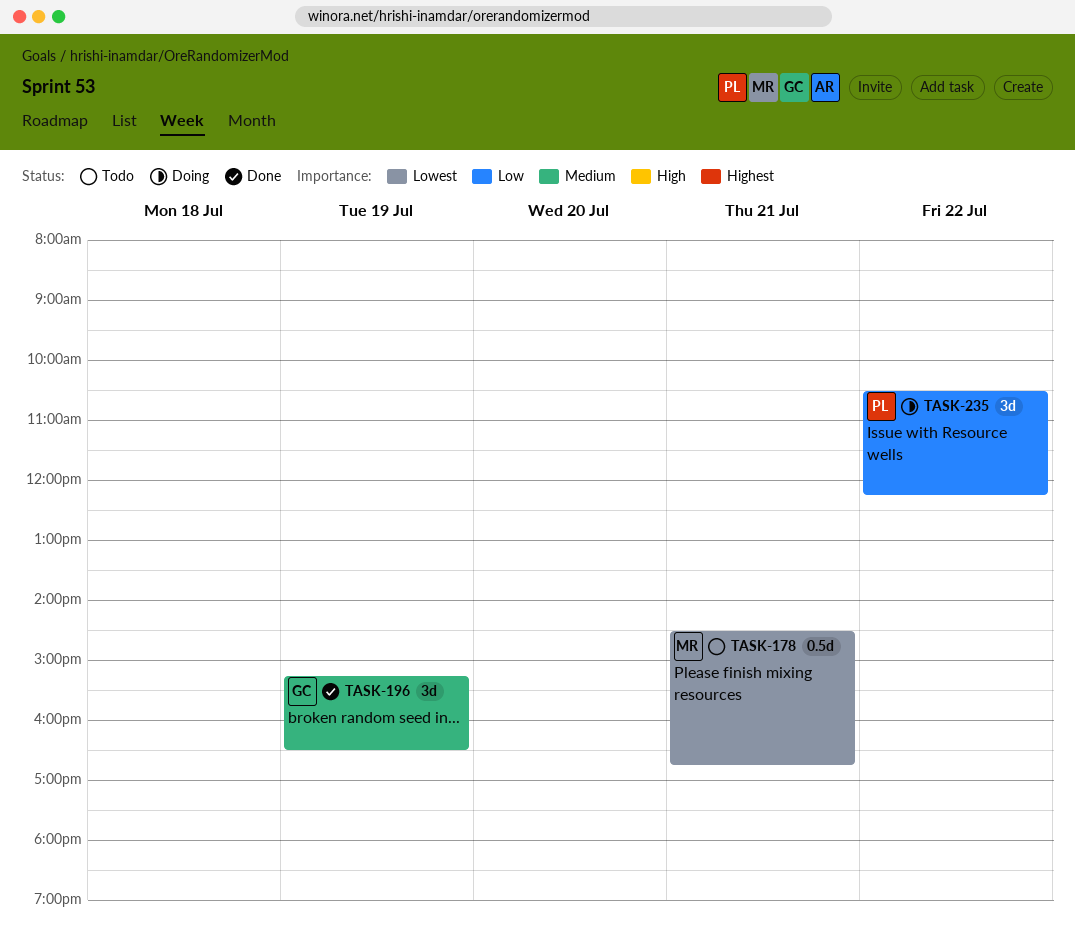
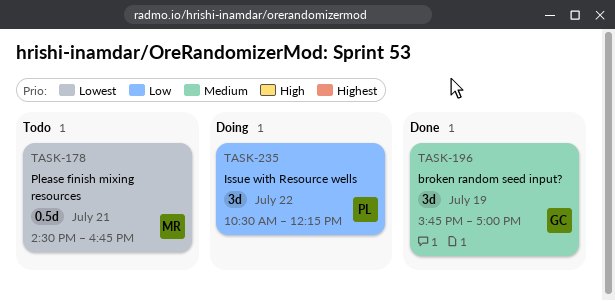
TASK-196, begins: 15:15 -> 15:45
TASK-196, ends: 16:30 -> 17:00

